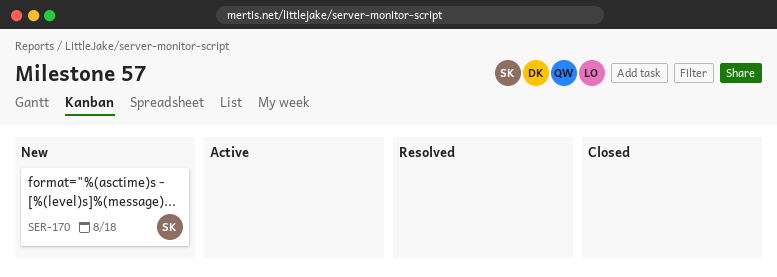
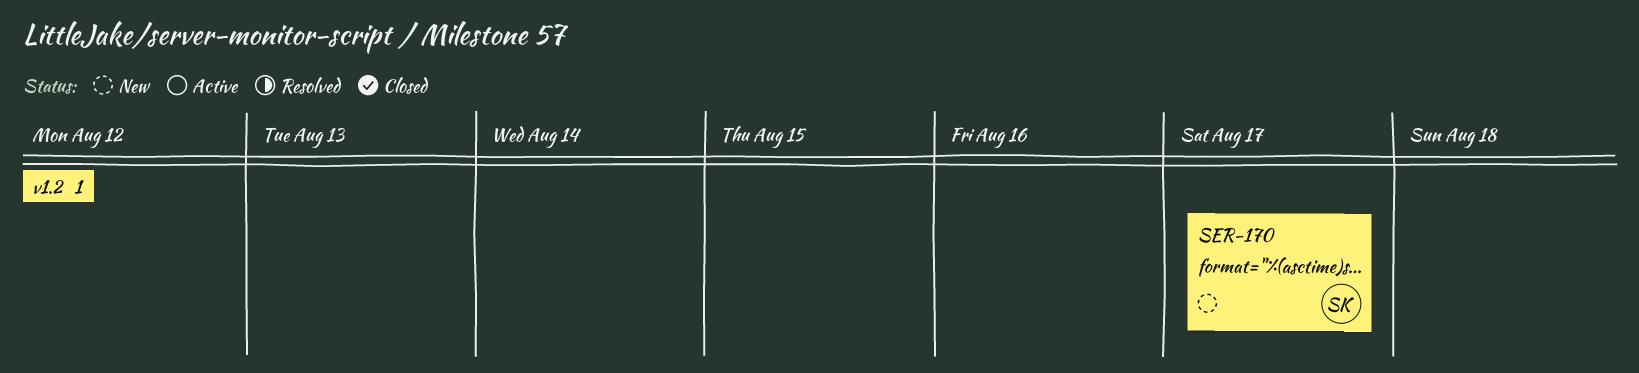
SER-170, due: Aug 18 -> Aug 17

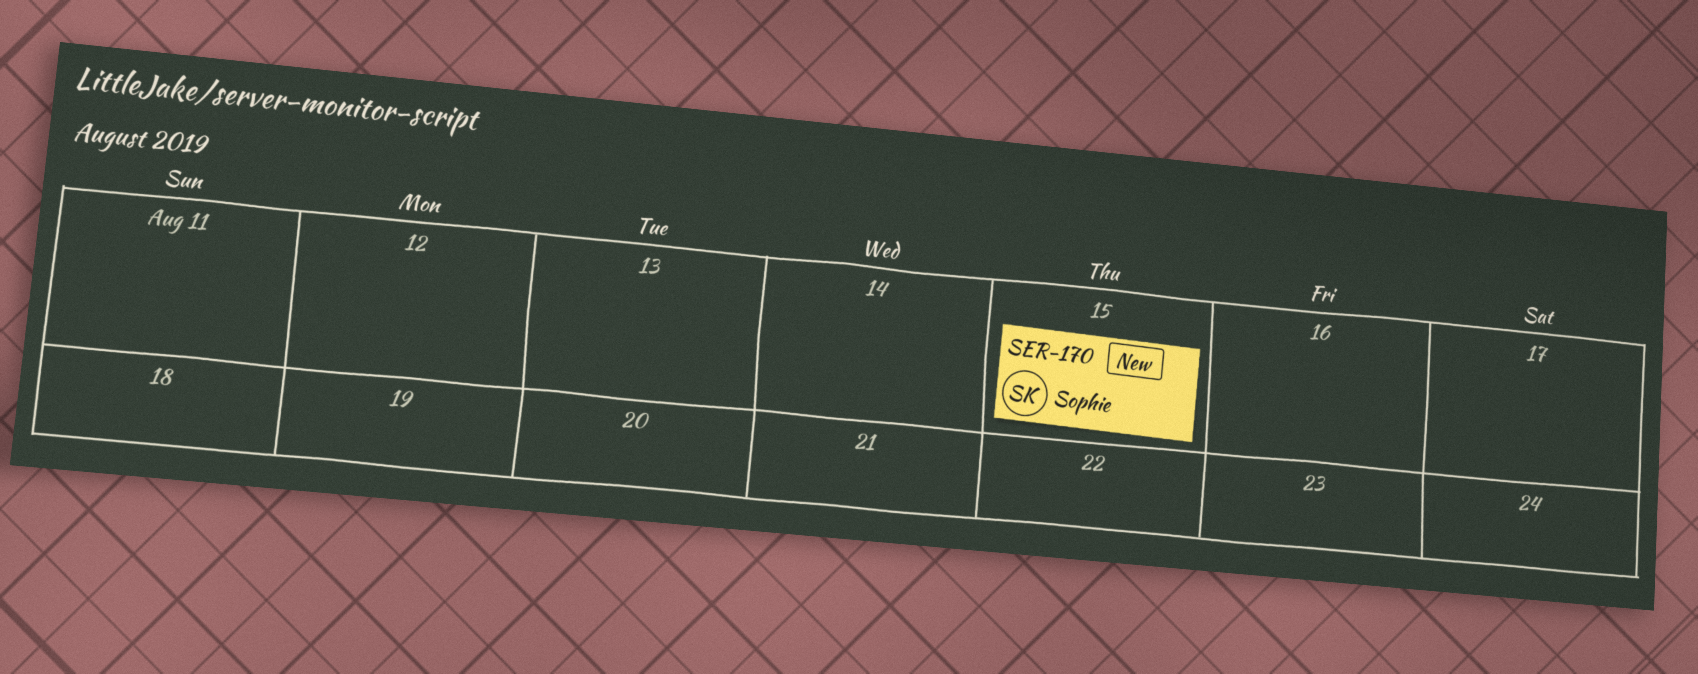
SER-170, due: Aug 17 -> Aug 15

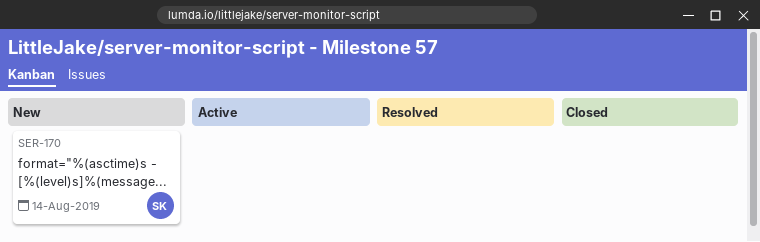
SER-170, due: Aug 15 -> Aug 14

